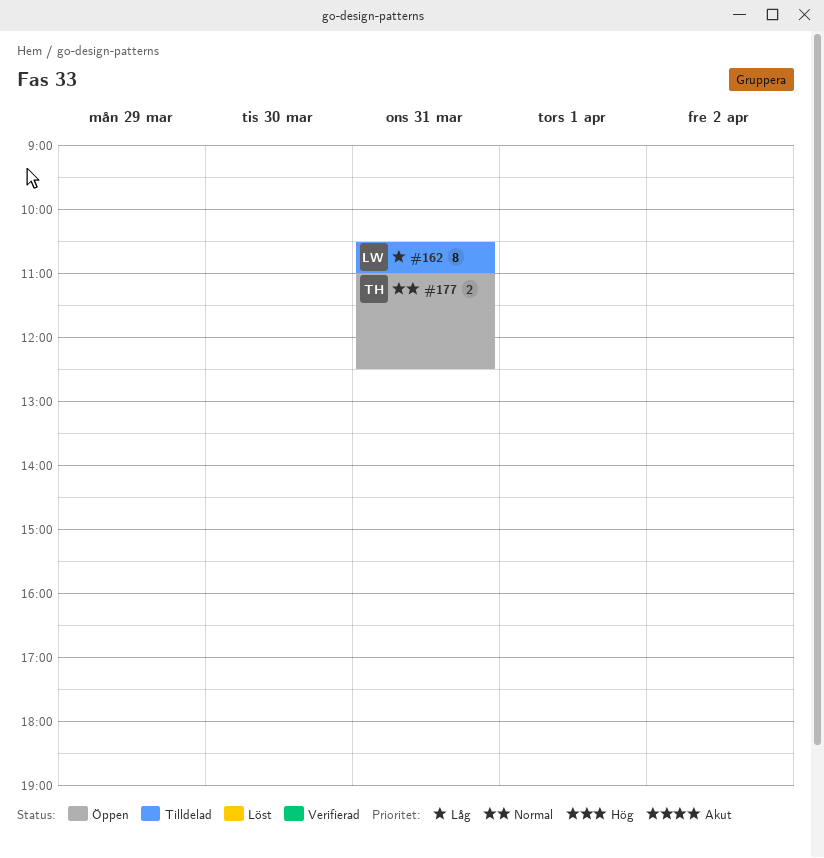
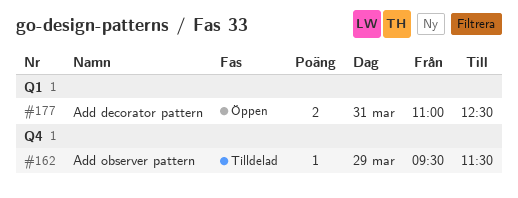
#162, estimate: 8 -> 1
#162, day: Mar 31 -> Mar 29
#162, begins: 10:30 -> 09:30
#162, ends: 11:00 -> 11:30

